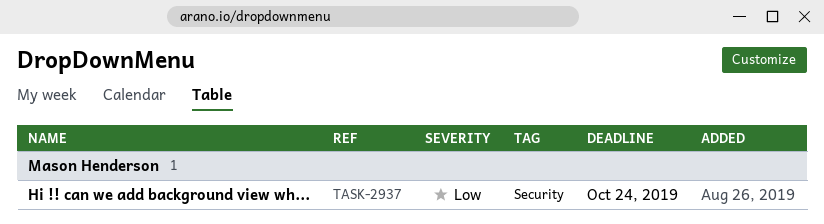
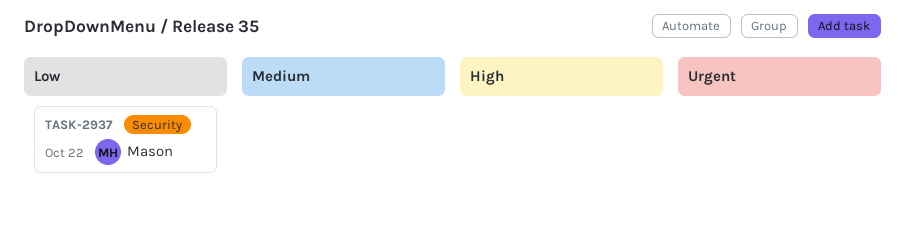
TASK-2937, due: Oct 24 -> Oct 22

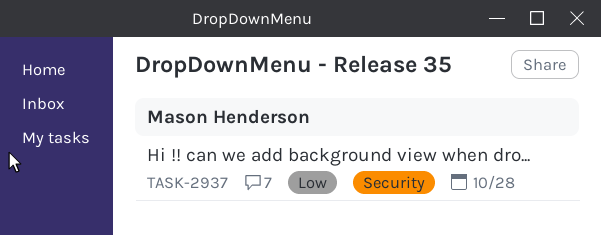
TASK-2937, due: Oct 22 -> Oct 28

